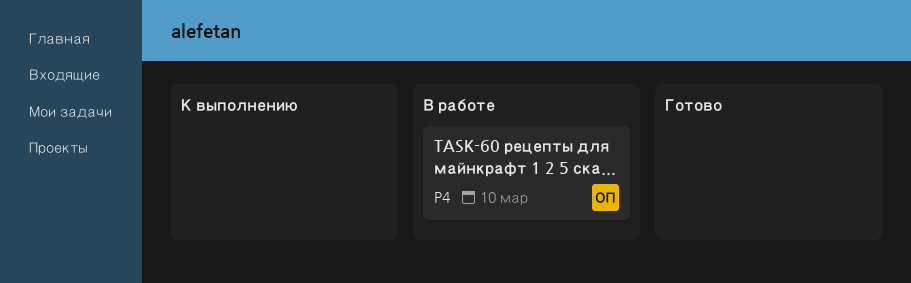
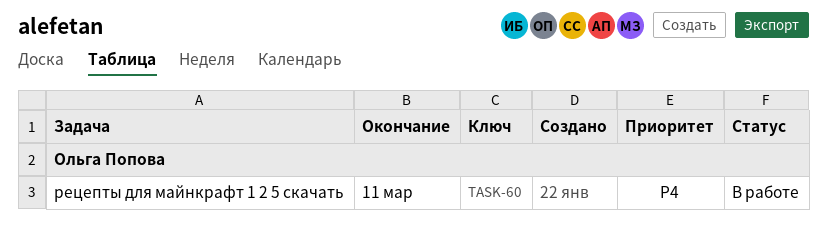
TASK-60, due: Mar 10 -> Mar 11

